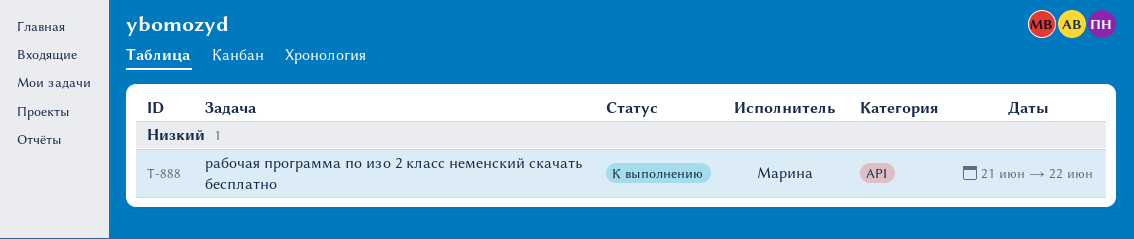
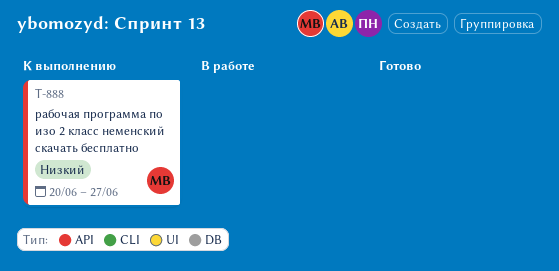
T-888, start: Jun 21 -> Jun 20
T-888, due: Jun 22 -> Jun 27

